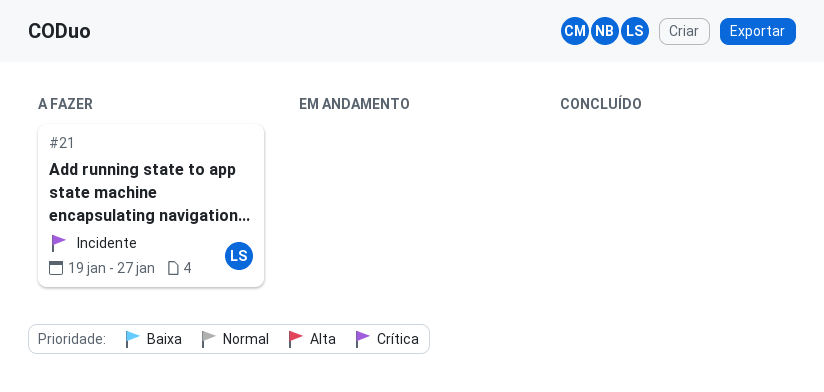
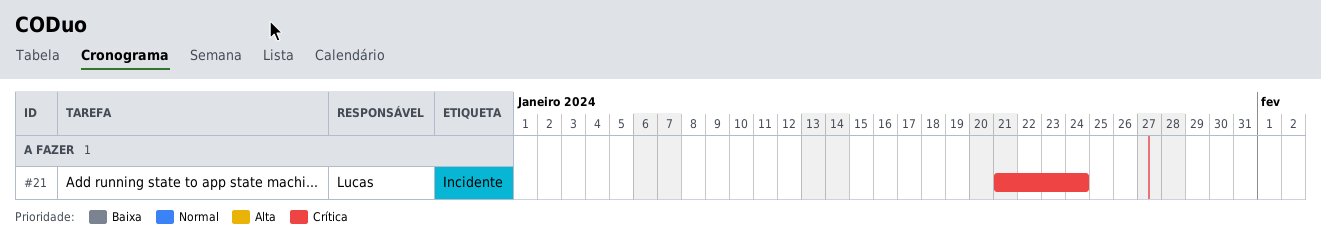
#21, start: Jan 19 -> Jan 21
#21, due: Jan 27 -> Jan 24

